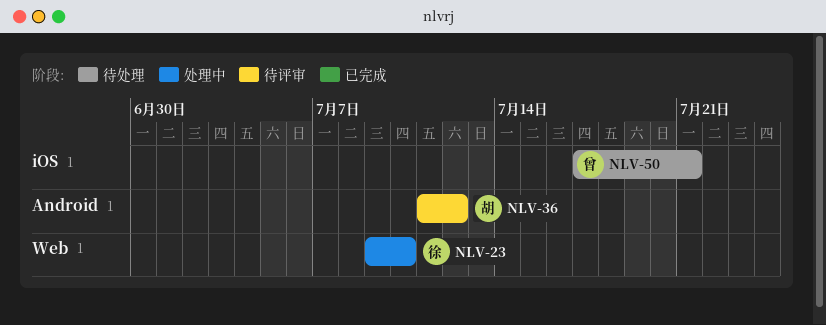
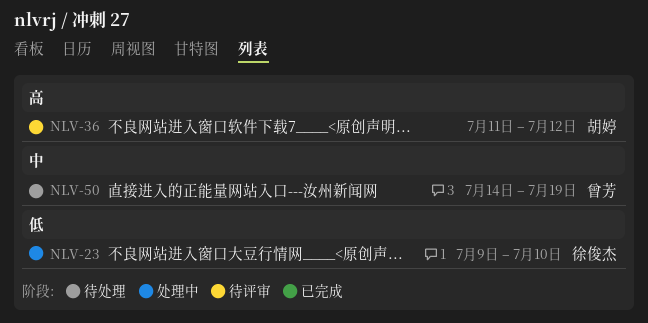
NLV-50, start: Jul 17 -> Jul 14
NLV-50, due: Jul 21 -> Jul 19

